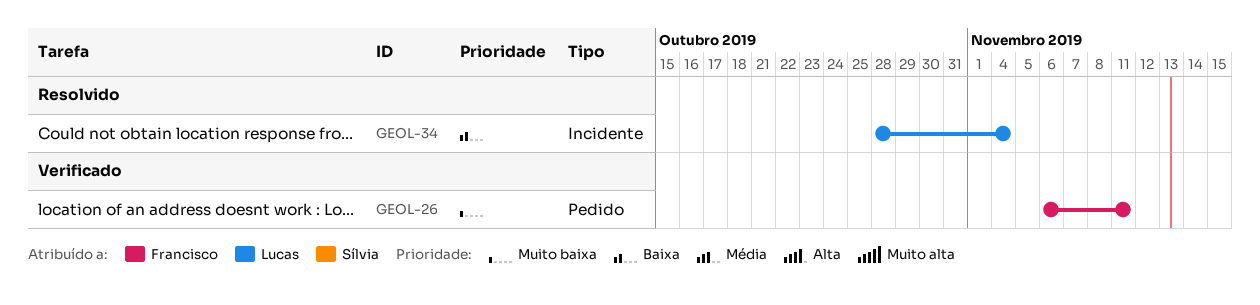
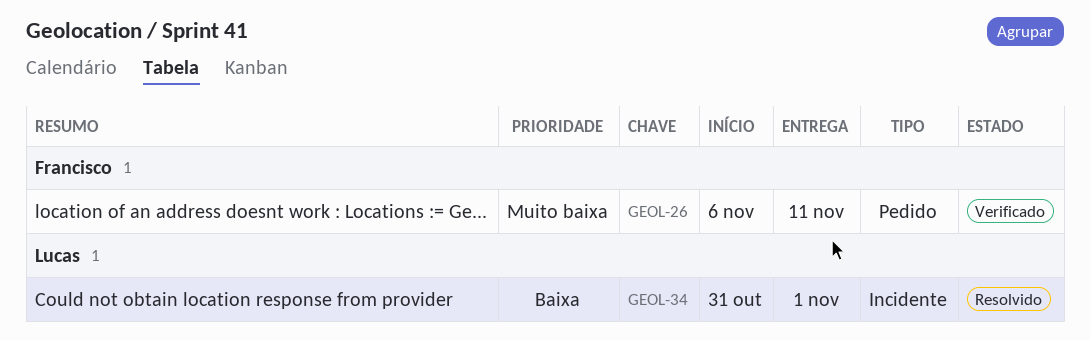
GEOL-34, start: Oct 28 -> Oct 31
GEOL-34, due: Nov 4 -> Nov 1

